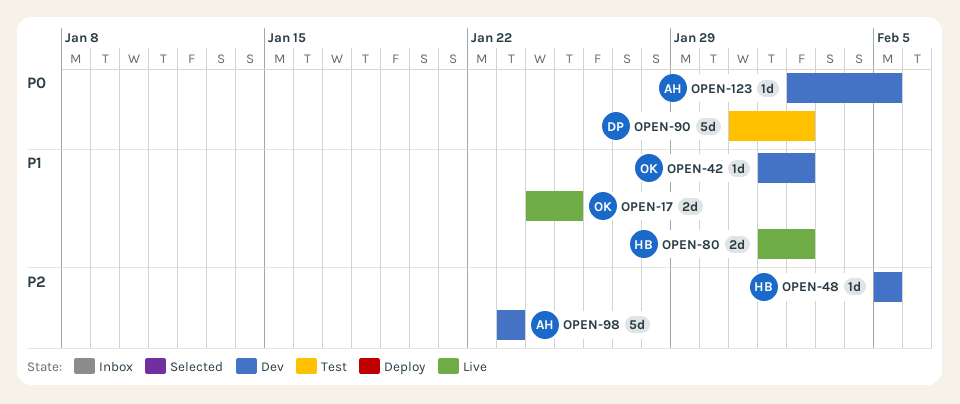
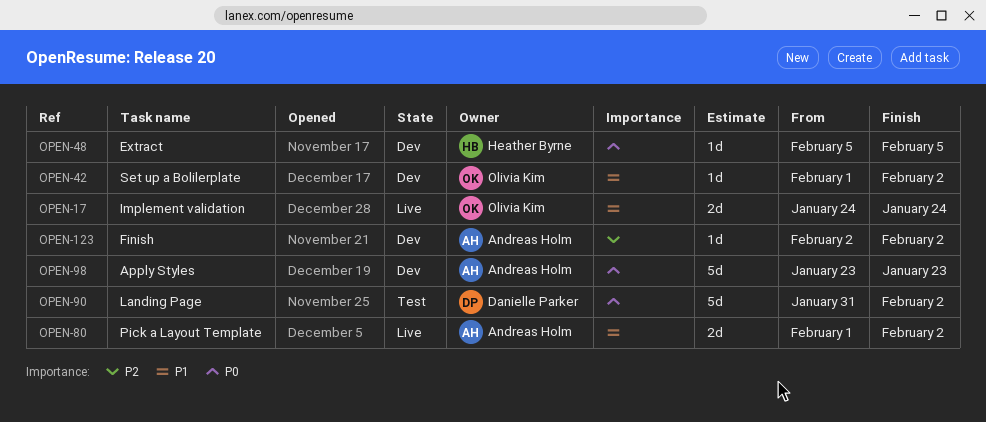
OPEN-17, due: Jan 25 -> Jan 24
OPEN-48, priority: P2 -> P0
OPEN-80, owner: Heather Byrne -> Andreas Holm
OPEN-98, priority: P2 -> P0
OPEN-123, priority: P0 -> P2
OPEN-123, due: Feb 5 -> Feb 2

